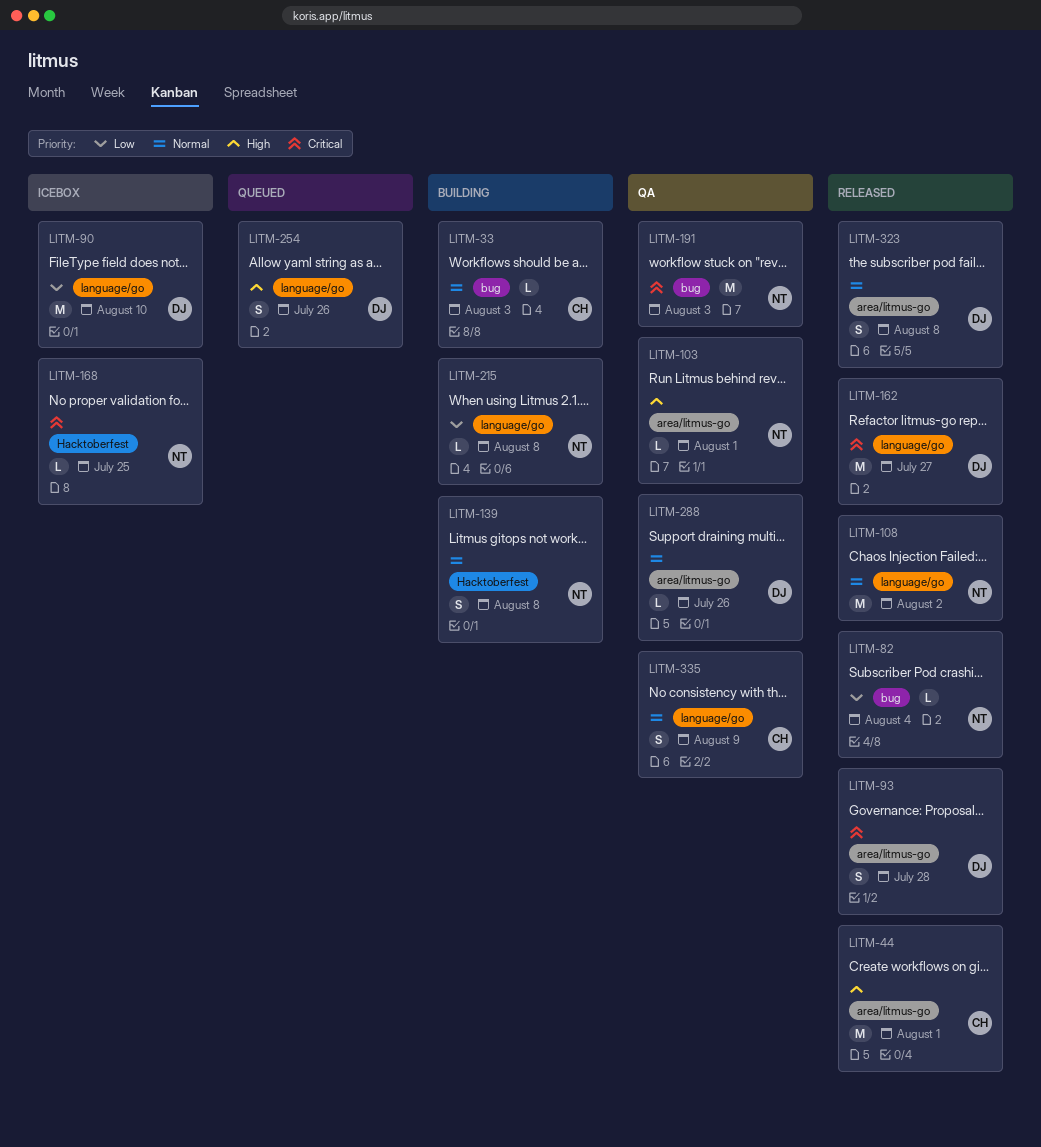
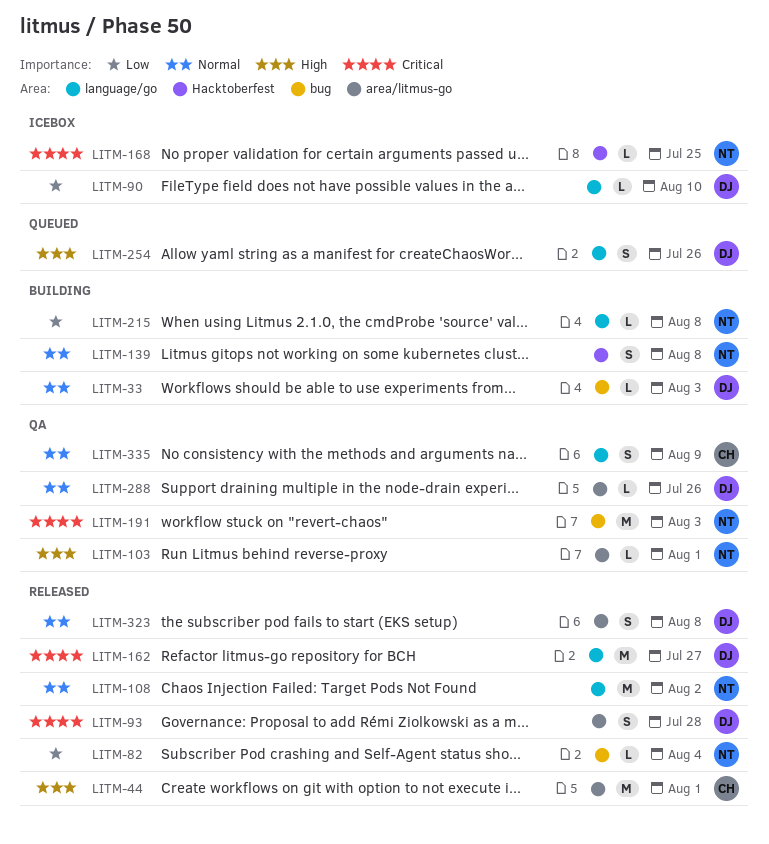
LITM-33, owner: CH -> DJ
LITM-90, estimate: M -> L

